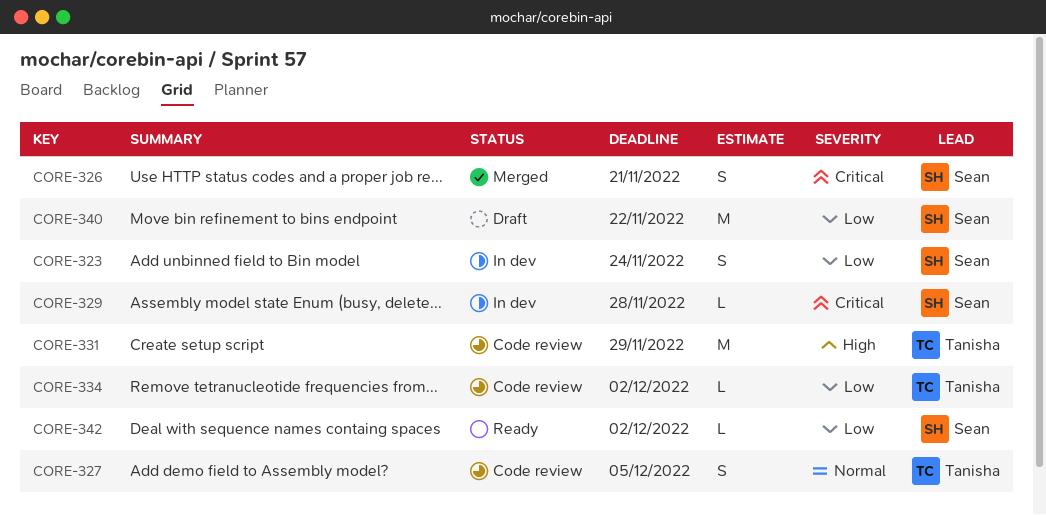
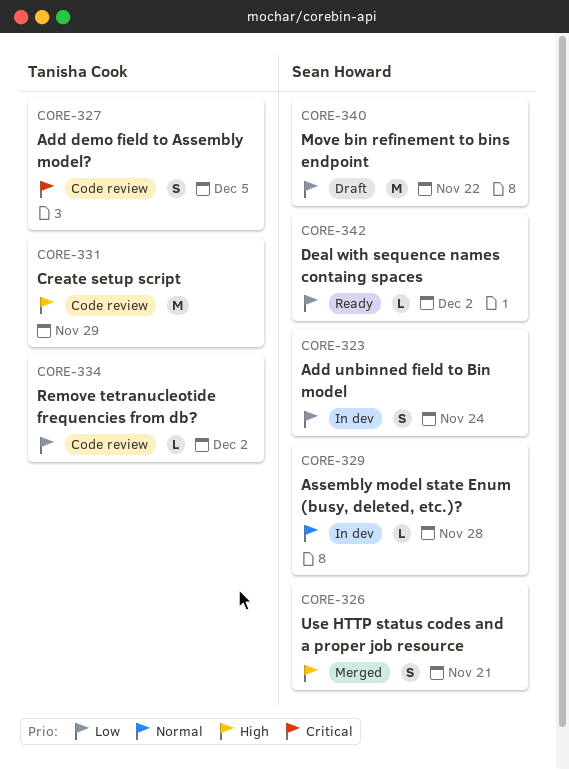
CORE-326, priority: Critical -> High
CORE-327, priority: Normal -> Critical
CORE-329, priority: Critical -> Normal

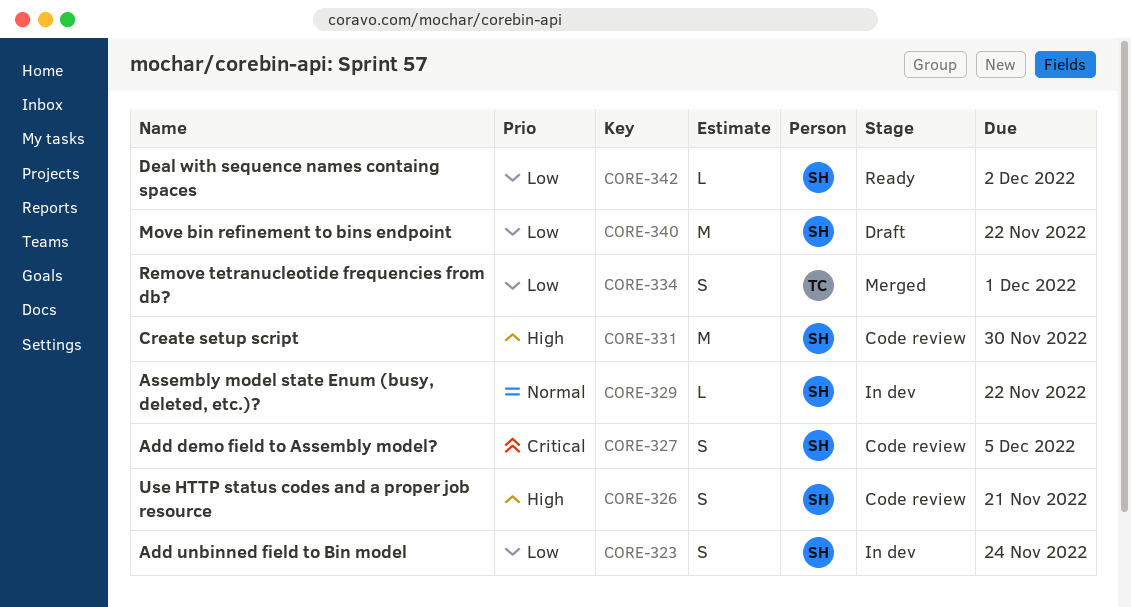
CORE-326, status: Merged -> Code review
CORE-327, owner: Tanisha Cook -> Sean Howard
CORE-329, due: Nov 28 -> Nov 22
CORE-331, owner: Tanisha Cook -> Sean Howard
CORE-331, due: Nov 29 -> Nov 30
CORE-334, status: Code review -> Merged
CORE-334, estimate: L -> S
CORE-334, due: Dec 2 -> Dec 1

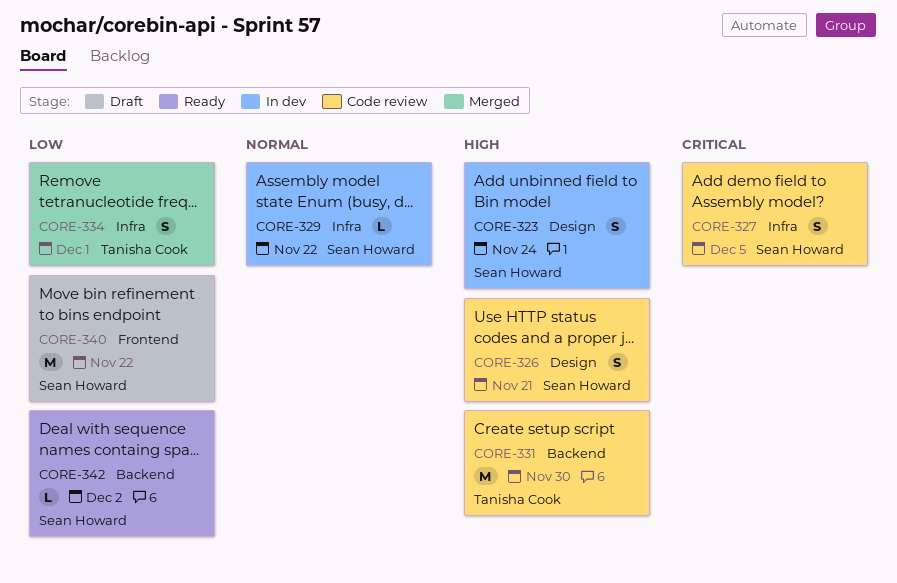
CORE-323, priority: Low -> High
CORE-331, owner: Sean Howard -> Tanisha Cook

